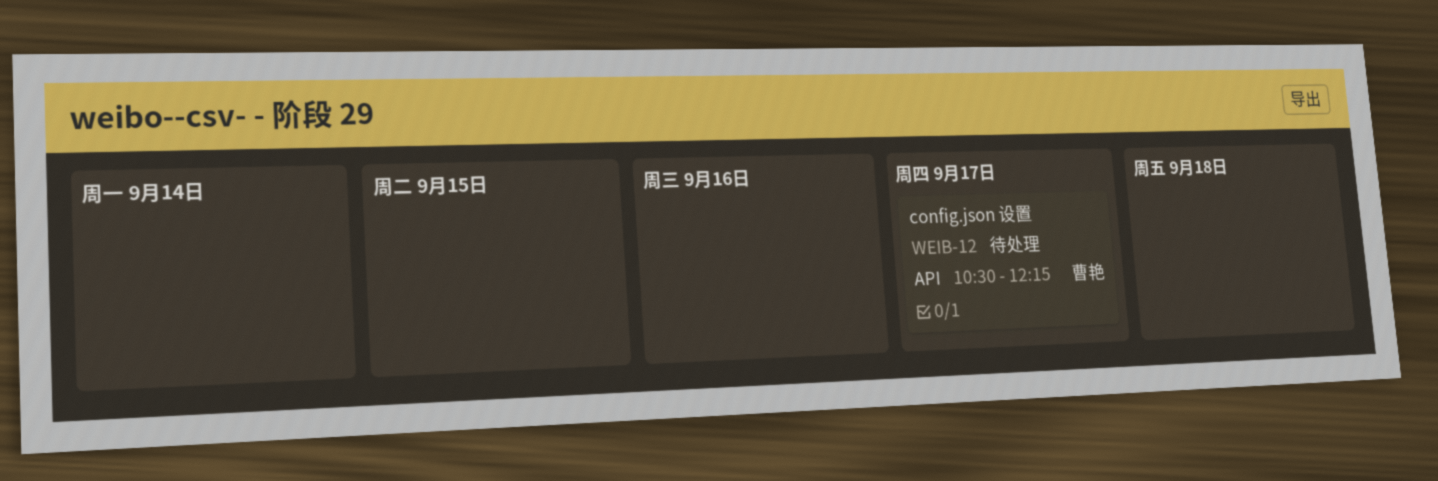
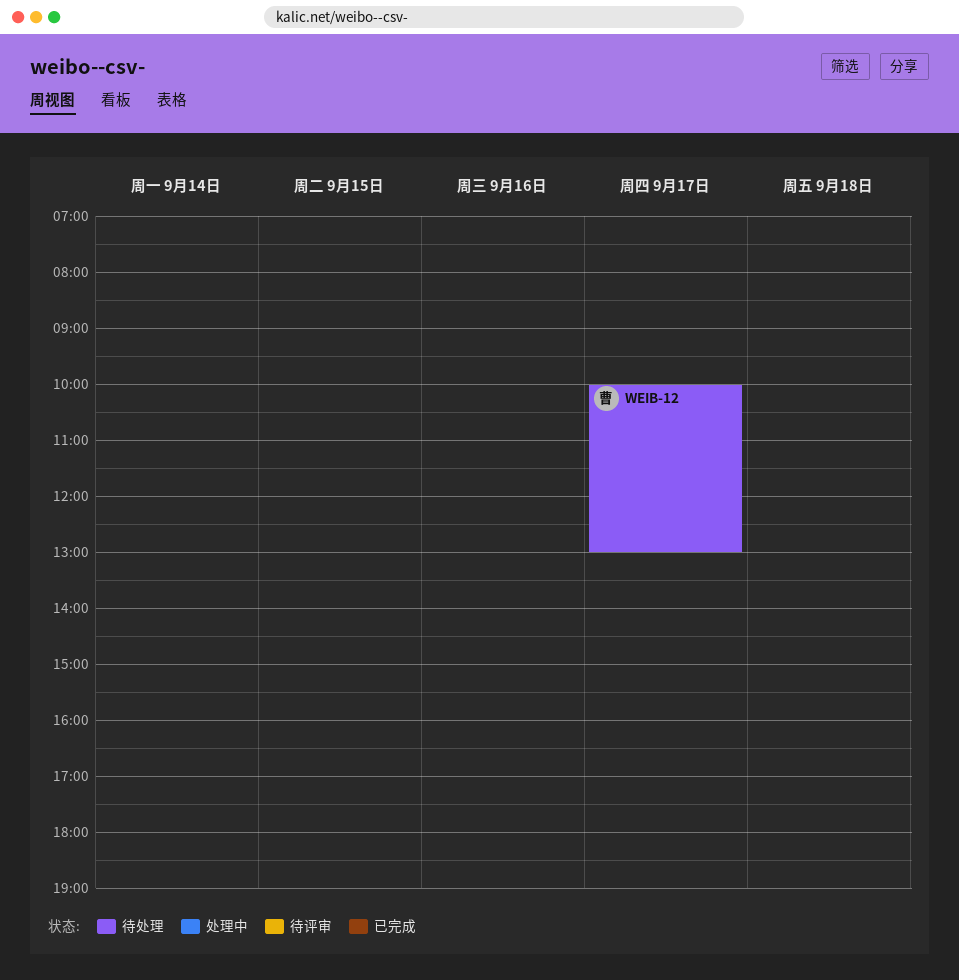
WEIB-12, begins: 10:30 -> 10:00
WEIB-12, ends: 12:15 -> 13:00

